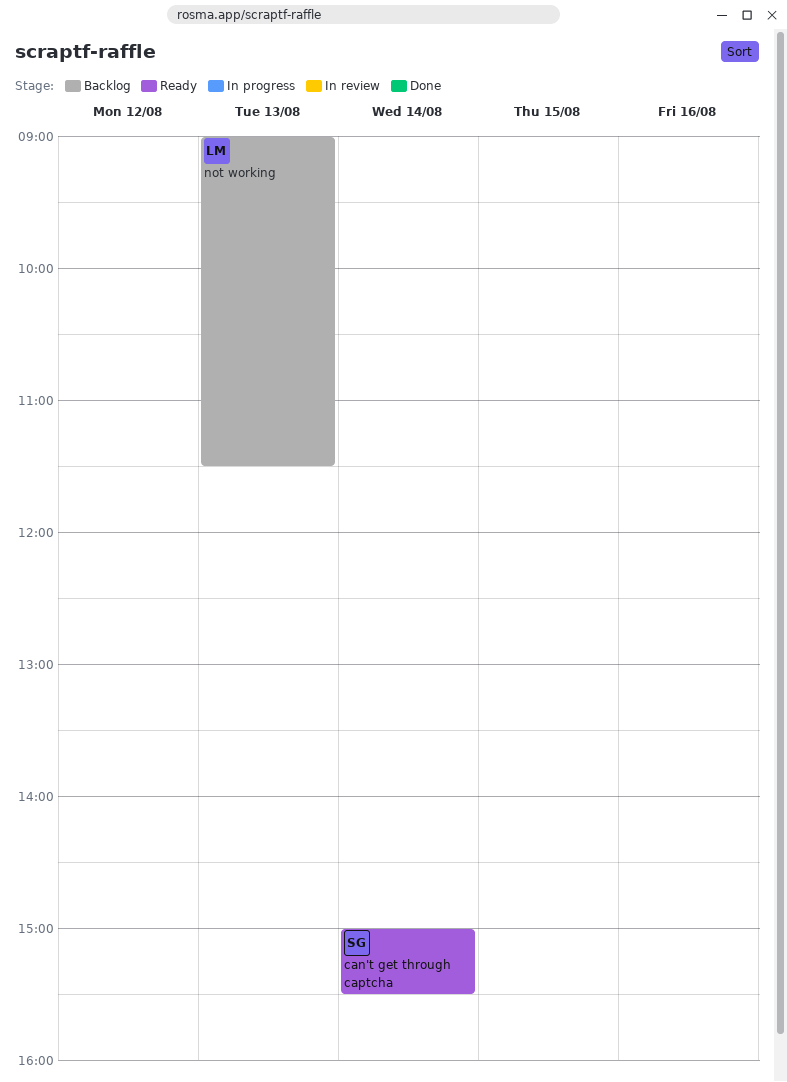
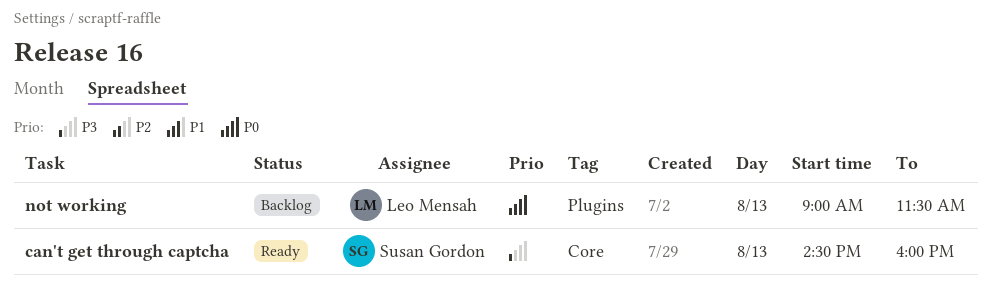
can't get through captcha, day: Aug 14 -> Aug 13
can't get through captcha, begins: 15:00 -> 14:30
can't get through captcha, ends: 15:30 -> 16:00

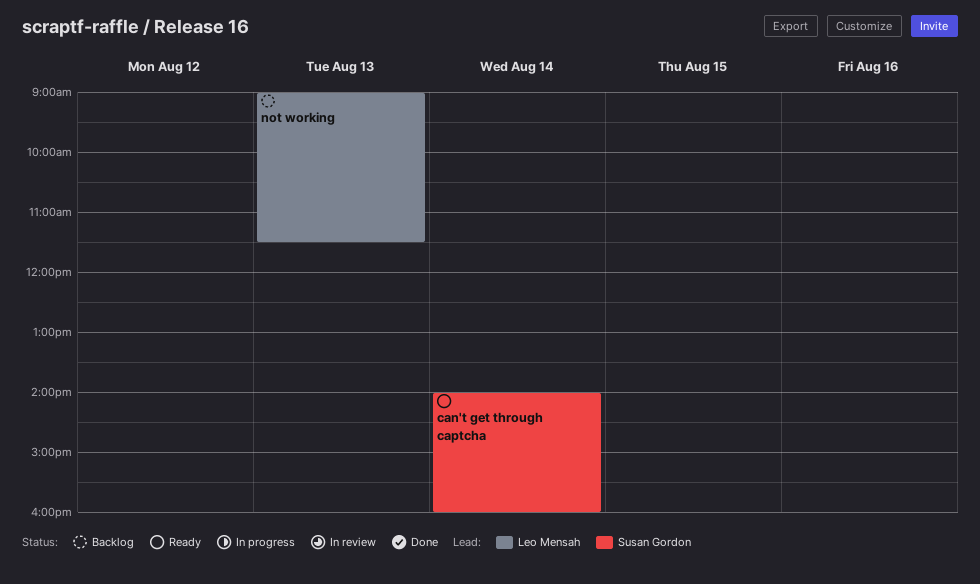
can't get through captcha, day: Aug 13 -> Aug 14
can't get through captcha, begins: 14:30 -> 14:00

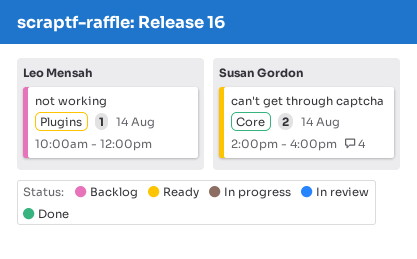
not working, day: Aug 13 -> Aug 14
not working, begins: 09:00 -> 10:00
not working, ends: 11:30 -> 12:00

